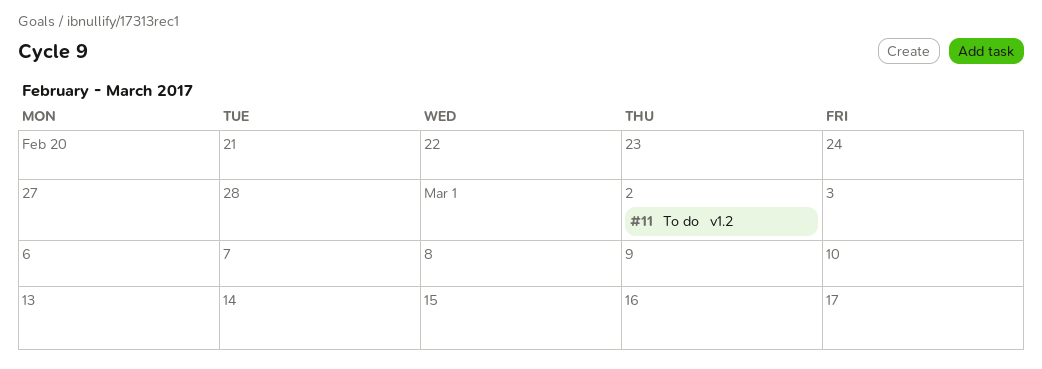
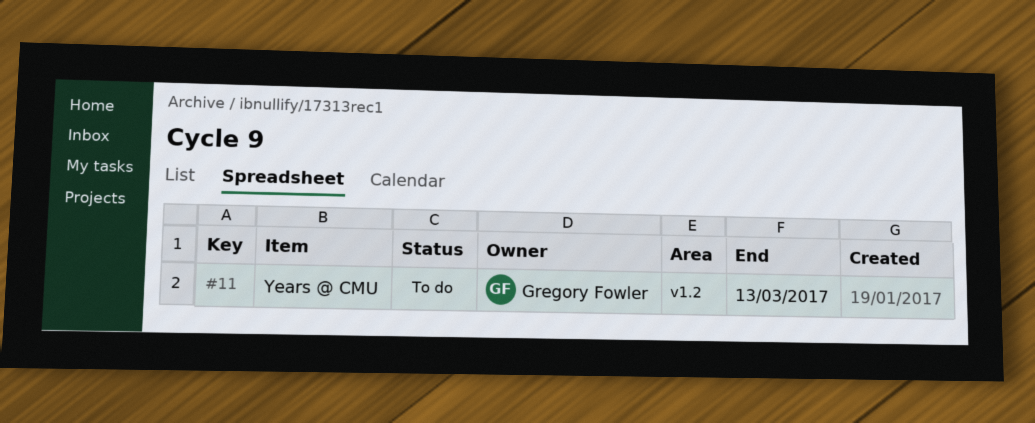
#11, due: Mar 2 -> Mar 13

